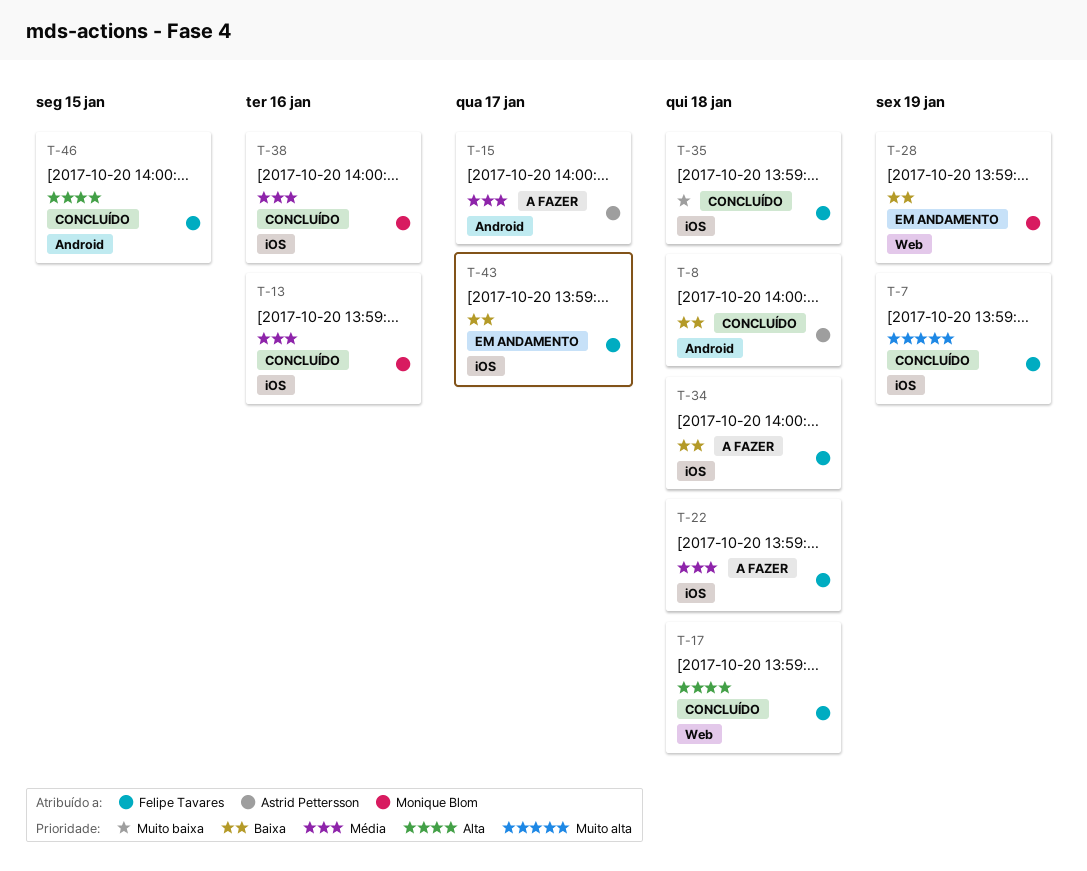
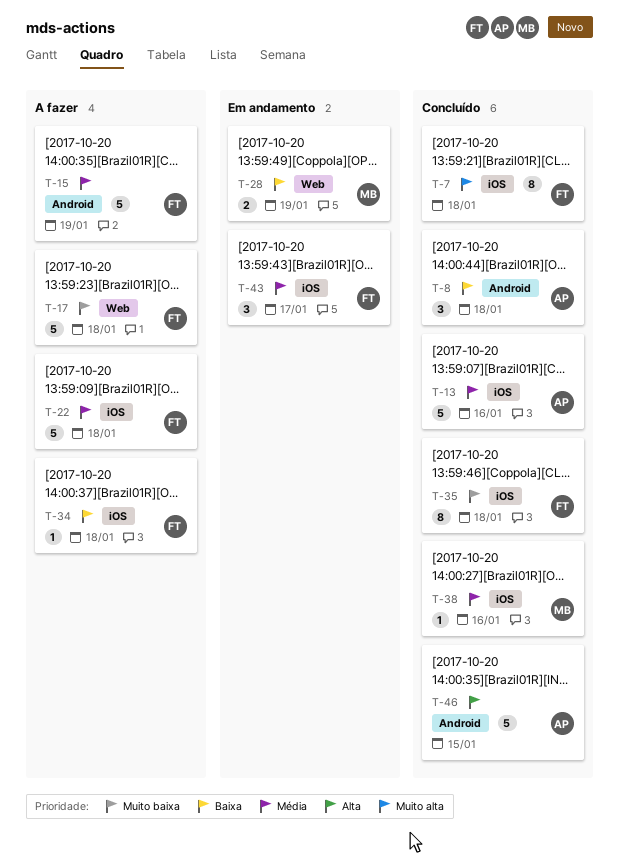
T-7, due: Jan 19 -> Jan 18
T-13, owner: Monique Blom -> Astrid Pettersson
T-15, owner: Astrid Pettersson -> Felipe Tavares
T-15, due: Jan 17 -> Jan 19
T-17, status: Concluído -> A fazer
T-17, priority: Alta -> Muito baixa
T-43, priority: Baixa -> Média
T-46, owner: Felipe Tavares -> Astrid Pettersson

